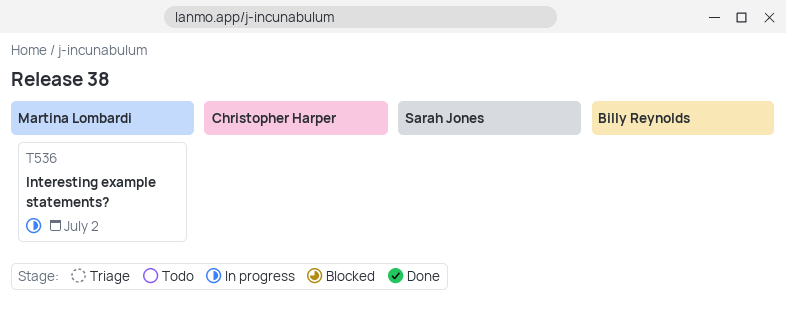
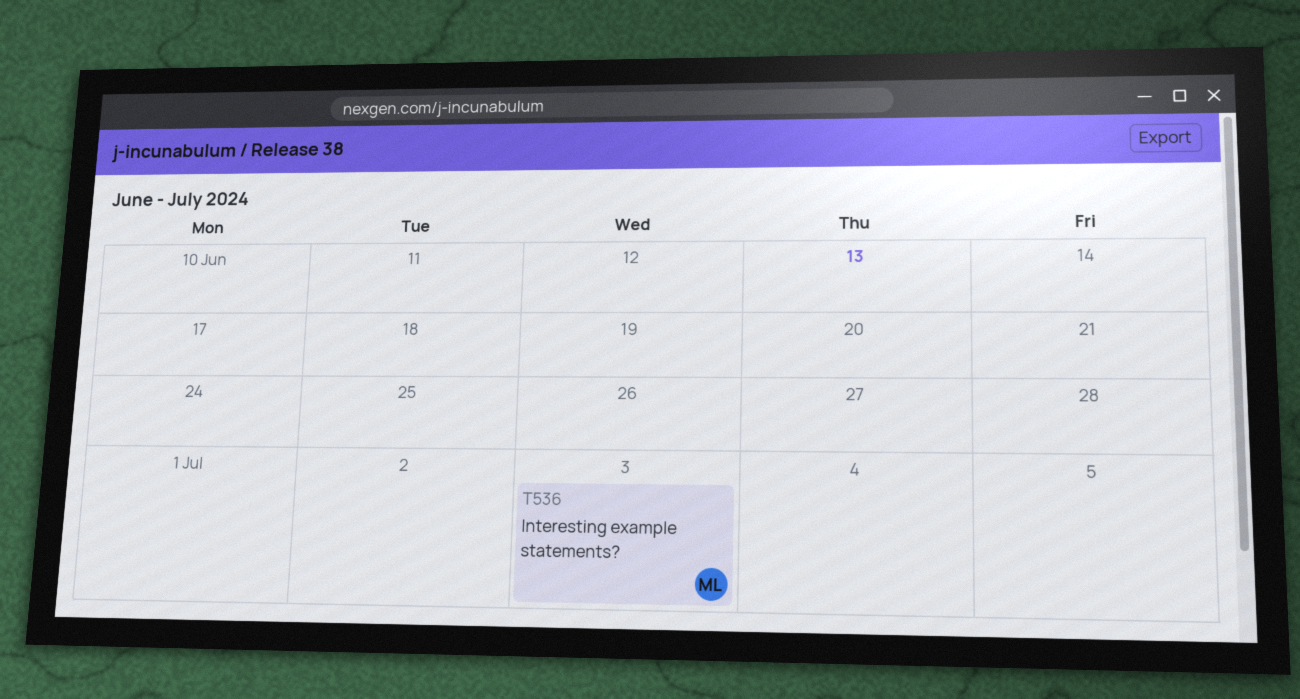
T536, due: Jul 2 -> Jul 3

